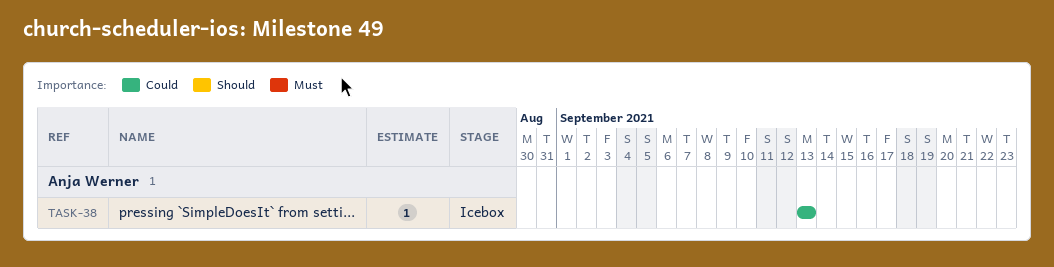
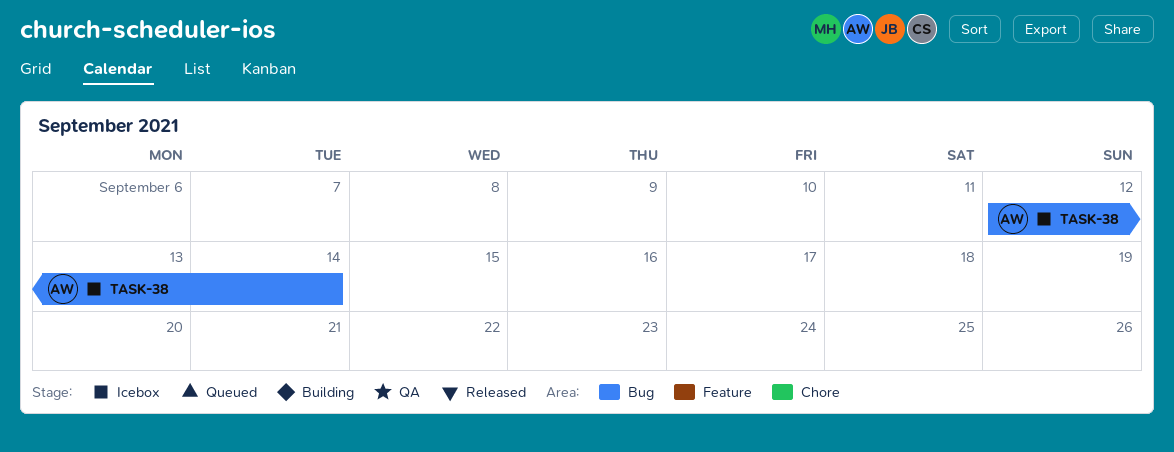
TASK-38, start: Sep 13 -> Sep 12
TASK-38, due: Sep 13 -> Sep 14

